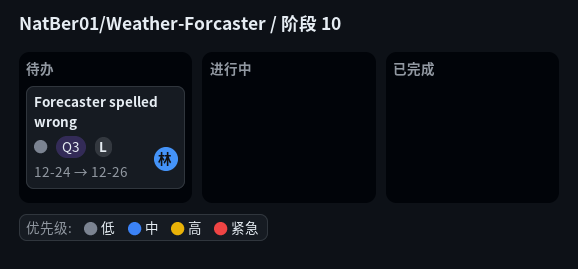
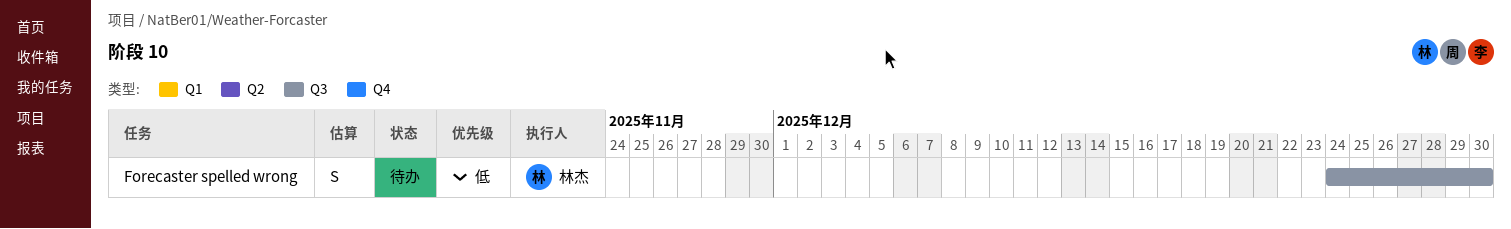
Forecaster spelled wrong, estimate: L -> S
Forecaster spelled wrong, due: Dec 26 -> Dec 30

